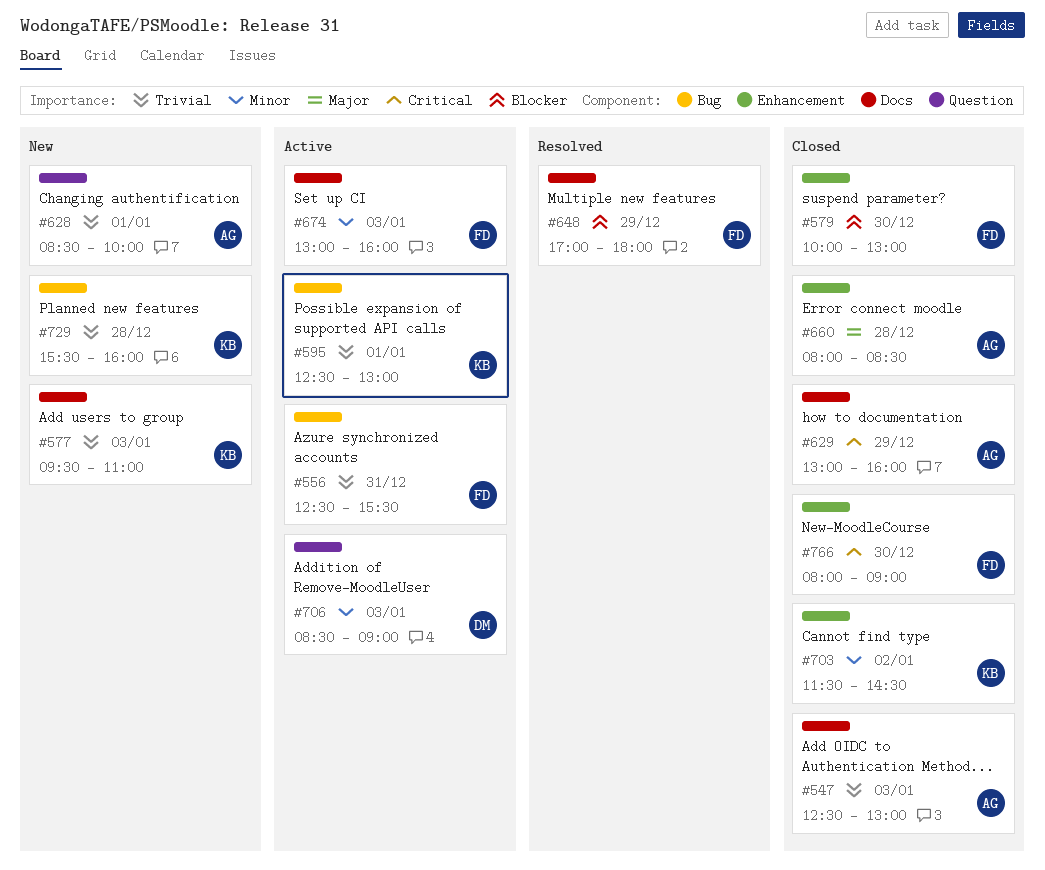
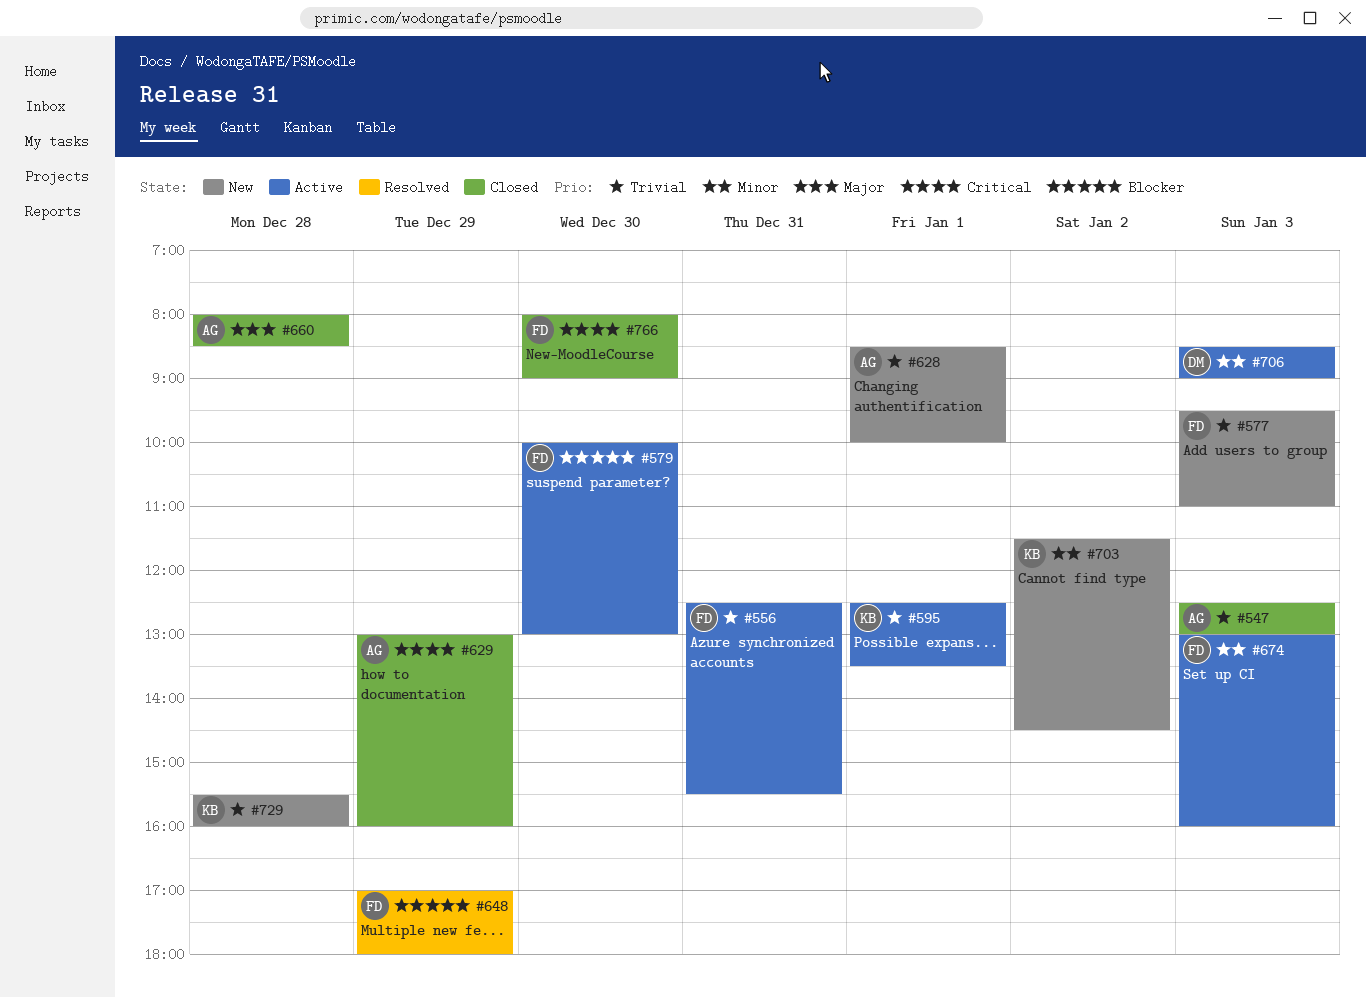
#577, owner: KB -> FD
#579, status: Closed -> Active
#595, ends: 13:00 -> 13:30
#703, status: Closed -> New

